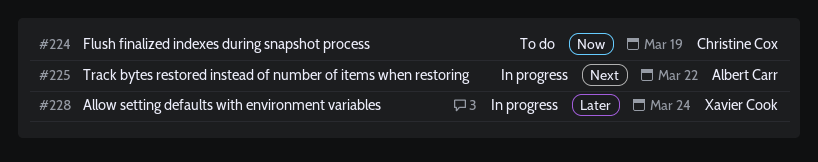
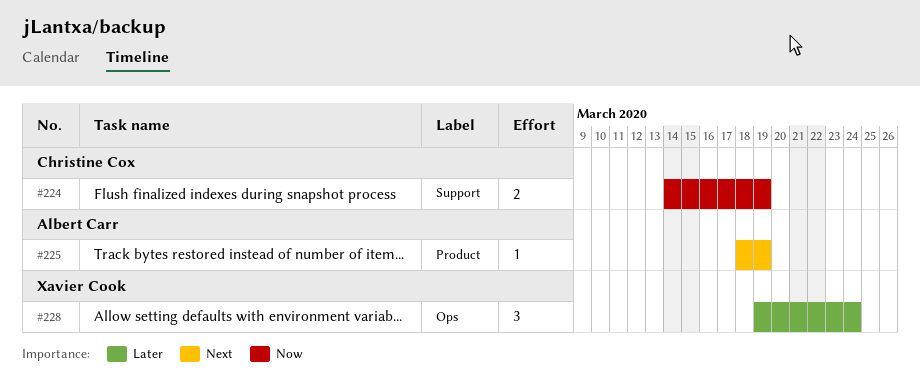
#225, due: Mar 22 -> Mar 19

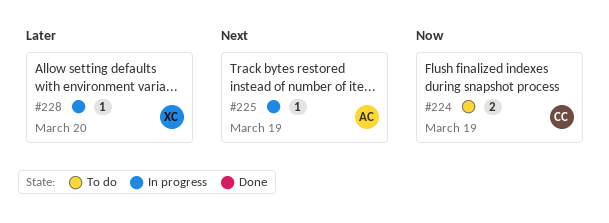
#228, estimate: 3 -> 1
#228, due: Mar 24 -> Mar 20

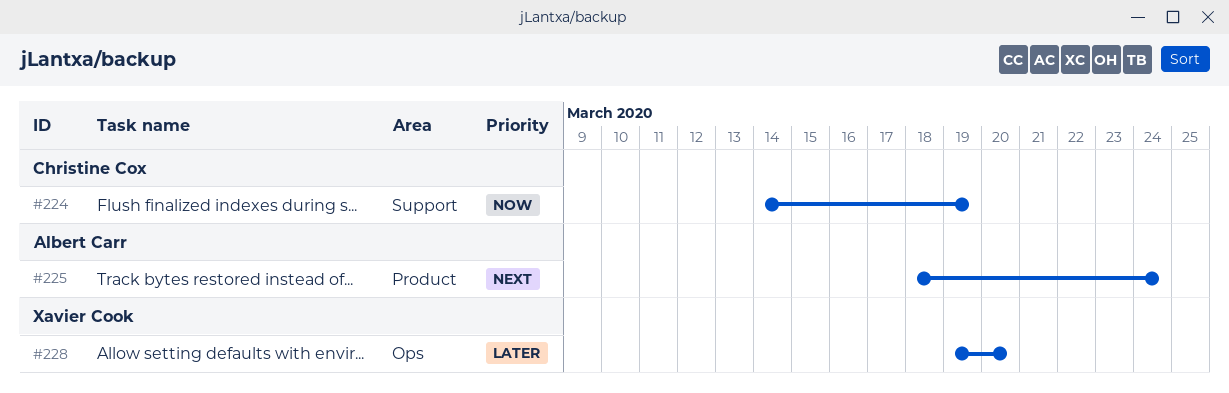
#225, due: Mar 19 -> Mar 24

